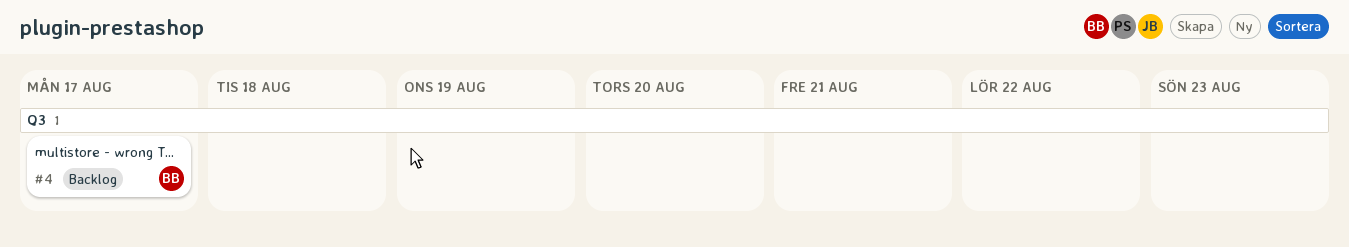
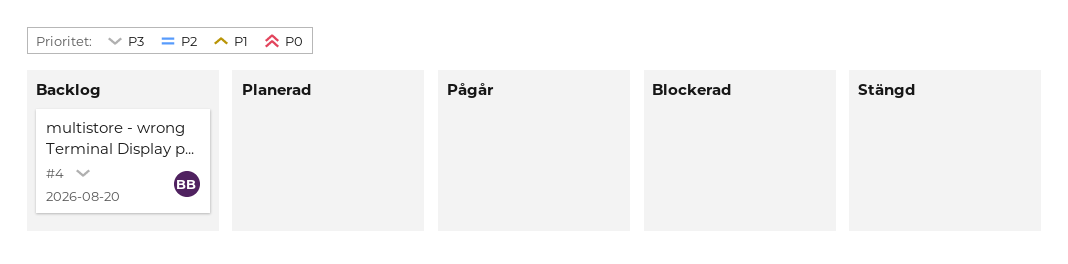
#4, due: Aug 17 -> Aug 20

